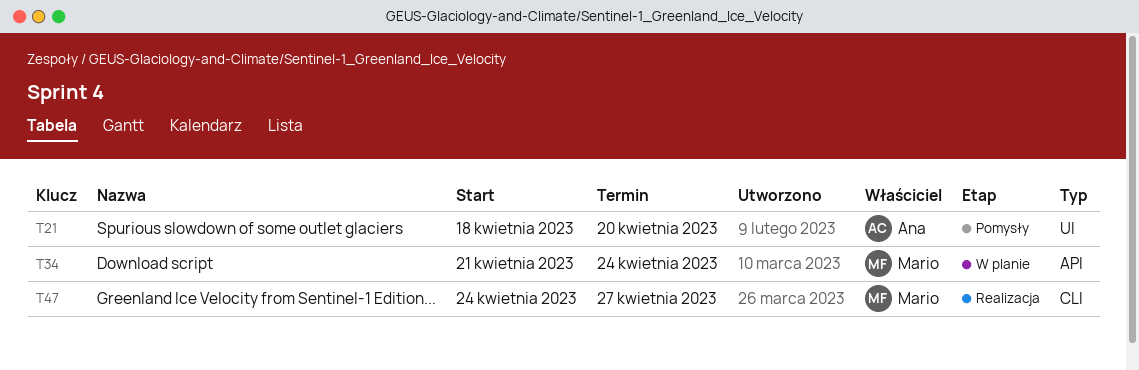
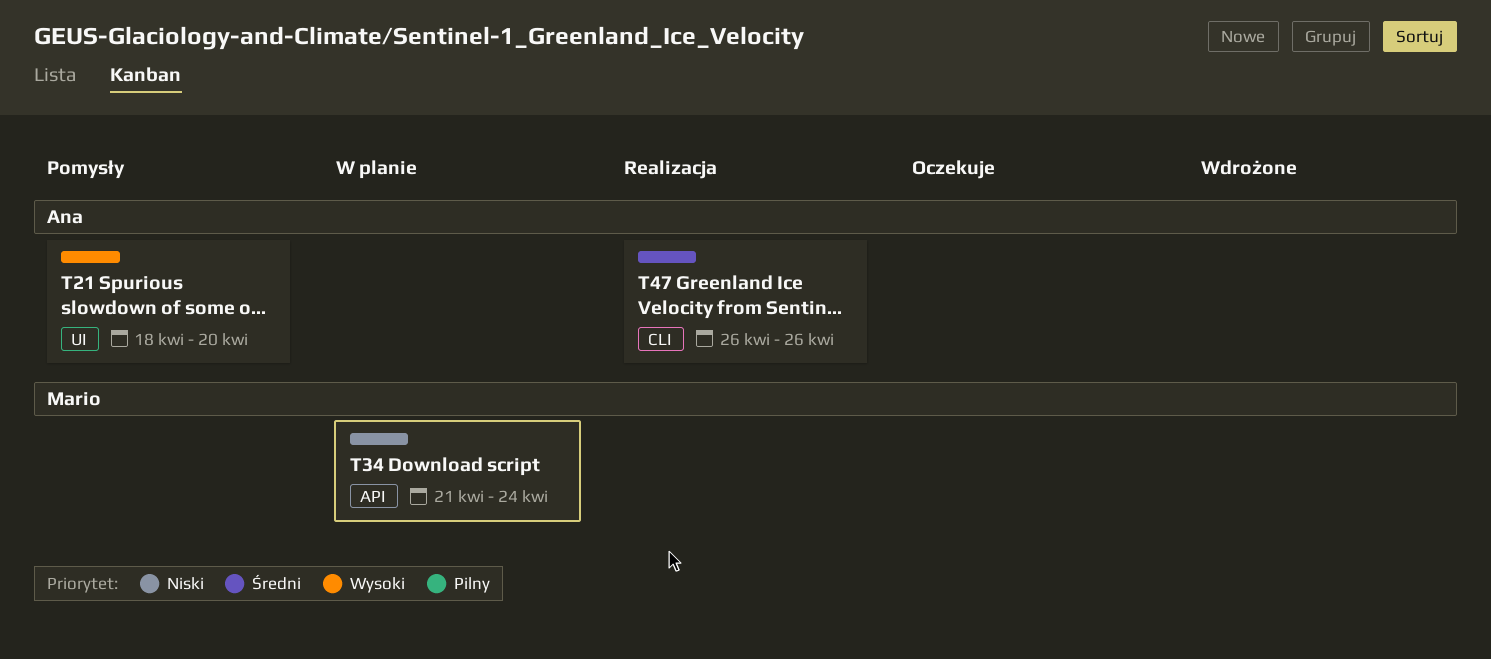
T47, owner: Mario -> Ana
T47, start: Apr 24 -> Apr 26
T47, due: Apr 27 -> Apr 26

